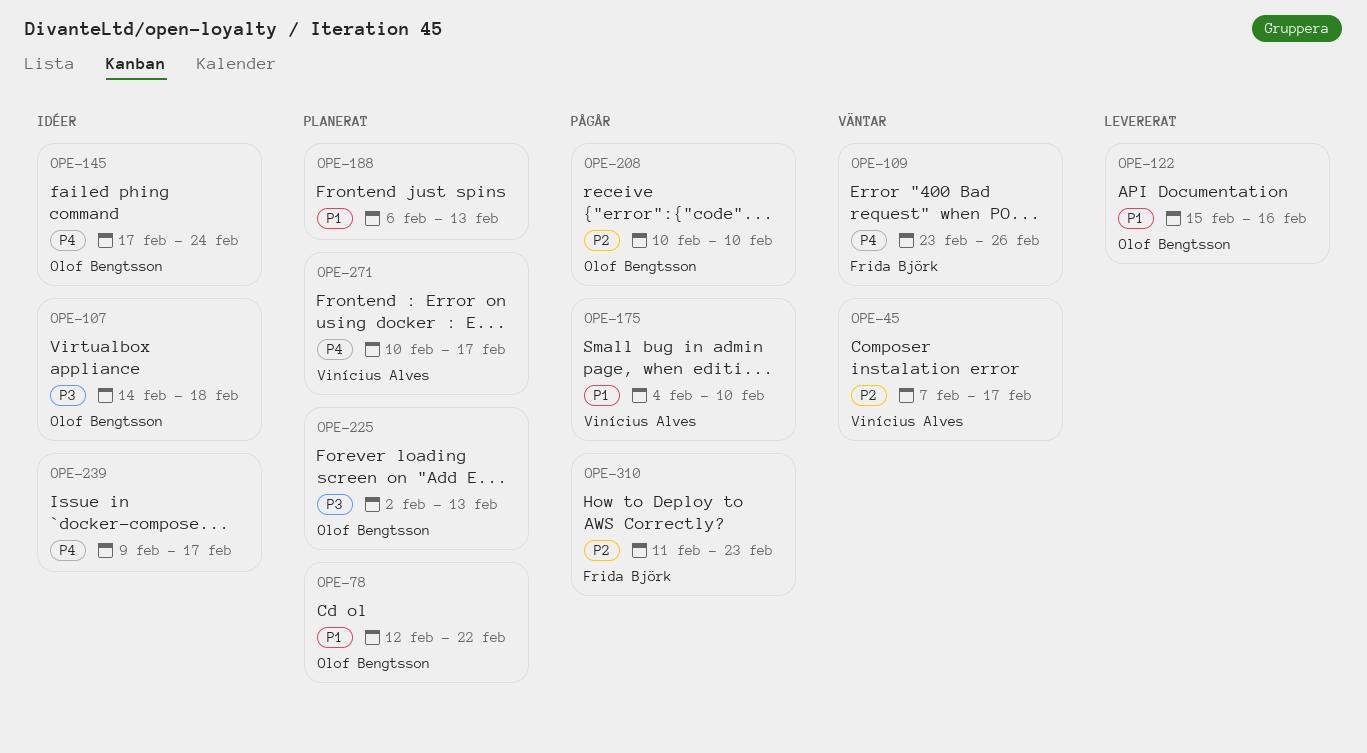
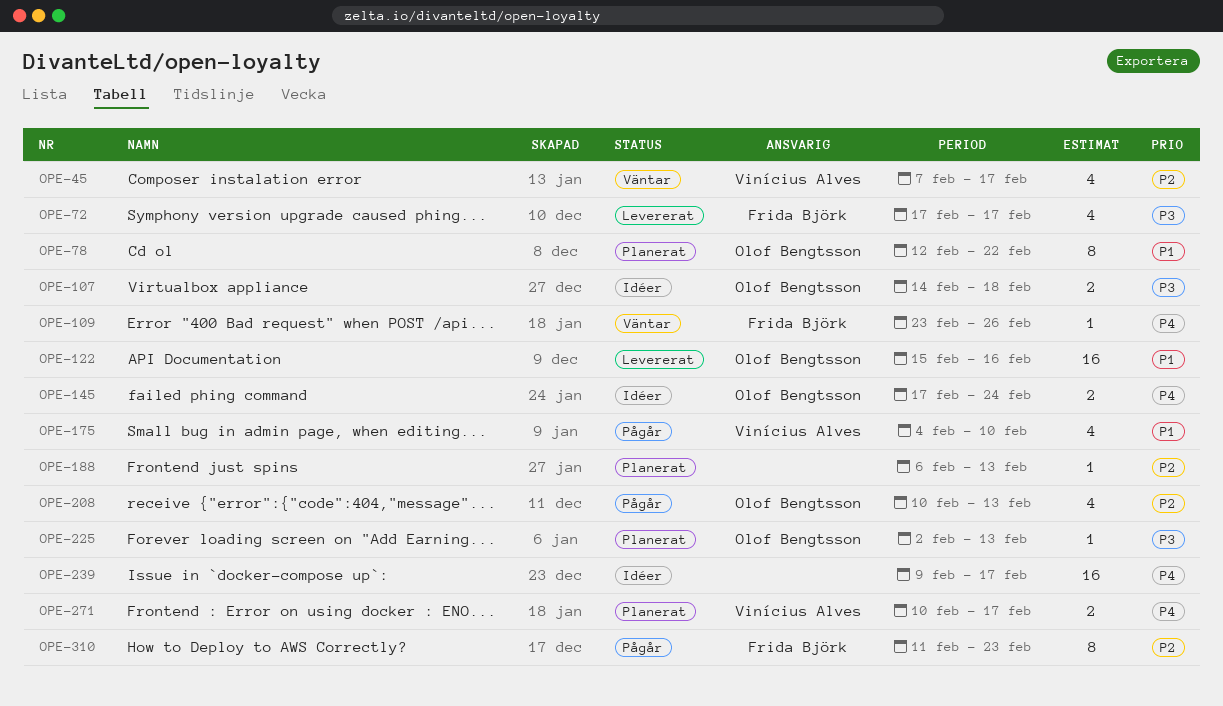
OPE-72: none -> present
OPE-188, priority: P1 -> P2
OPE-208, due: Feb 10 -> Feb 13

